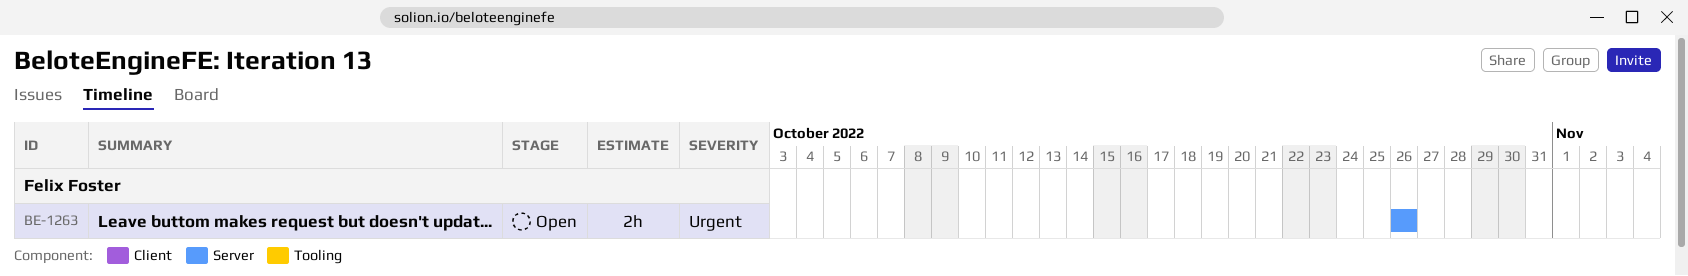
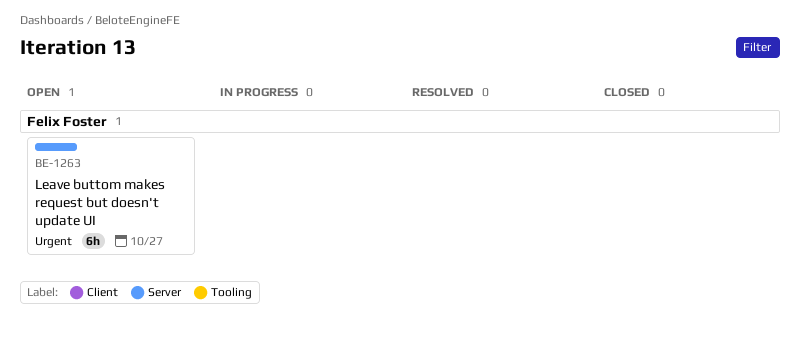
BE-1263, estimate: 2h -> 6h
BE-1263, due: Oct 26 -> Oct 27

